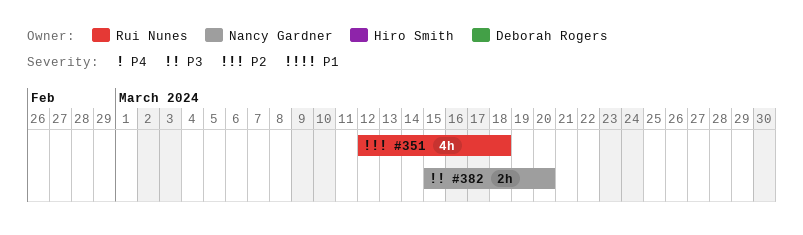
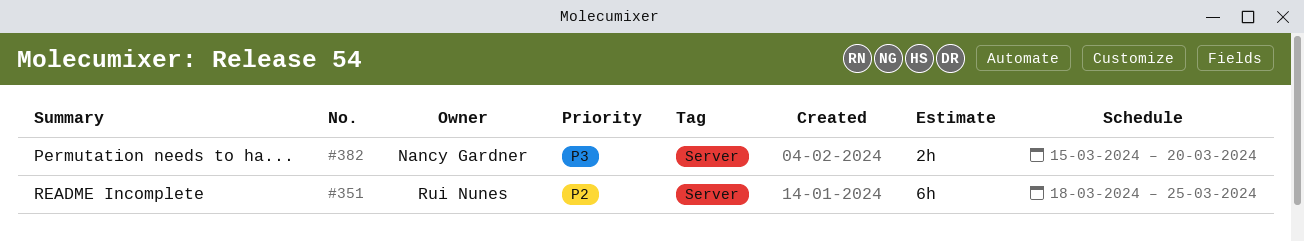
#351, estimate: 4h -> 6h
#351, start: Mar 12 -> Mar 18
#351, due: Mar 18 -> Mar 25

